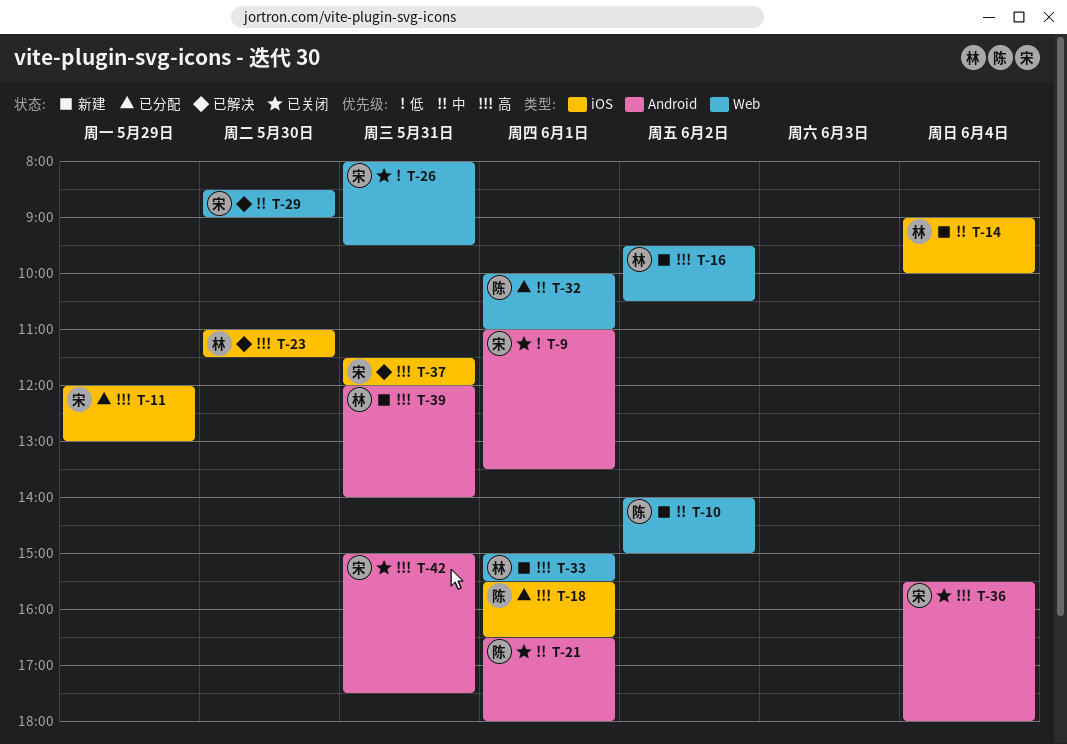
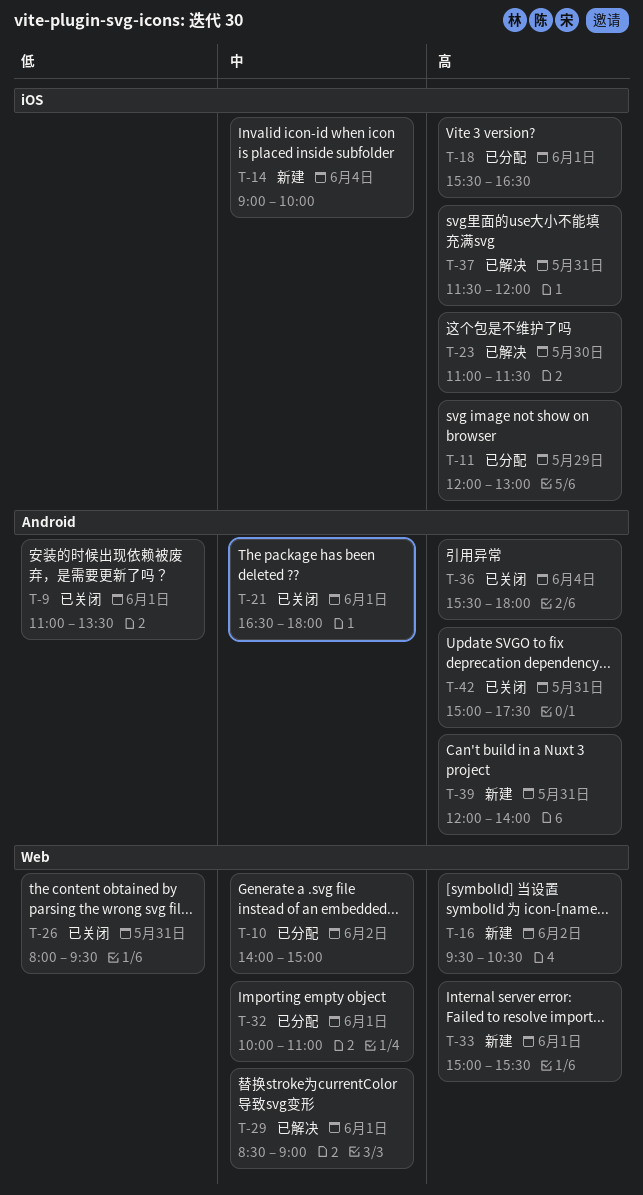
T-10, status: 新建 -> 已分配
T-29, day: May 30 -> Jun 1

